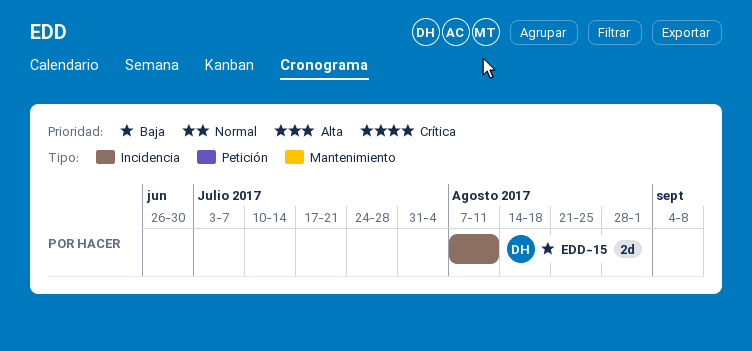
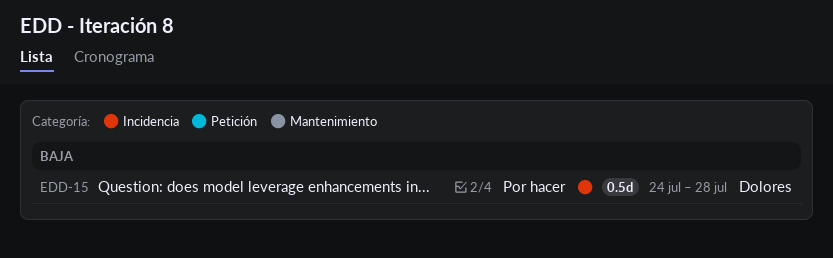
EDD-15, estimate: 2d -> 0.5d
EDD-15, start: Aug 7 -> Jul 24
EDD-15, due: Aug 11 -> Jul 28

